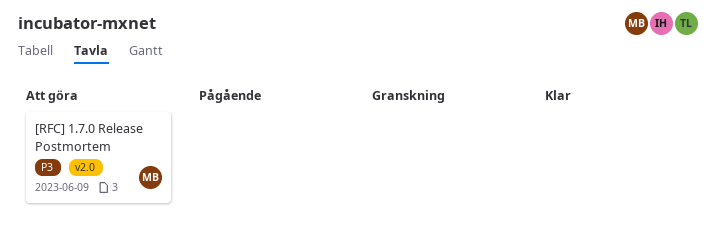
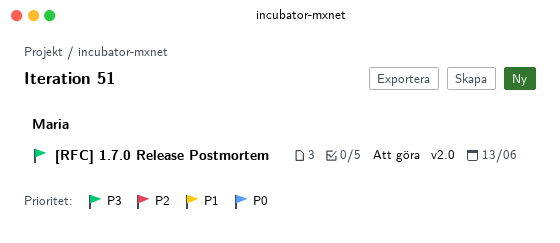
[RFC] 1.7.0 Release Postmortem, due: Jun 9 -> Jun 13

